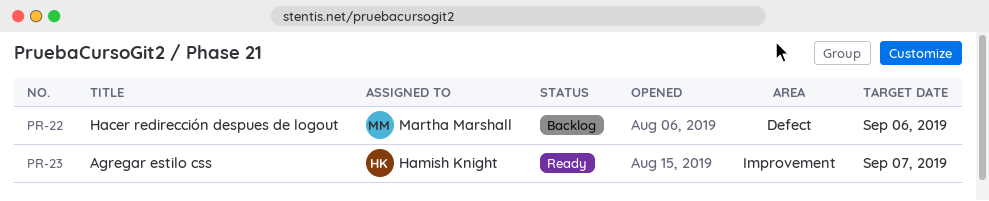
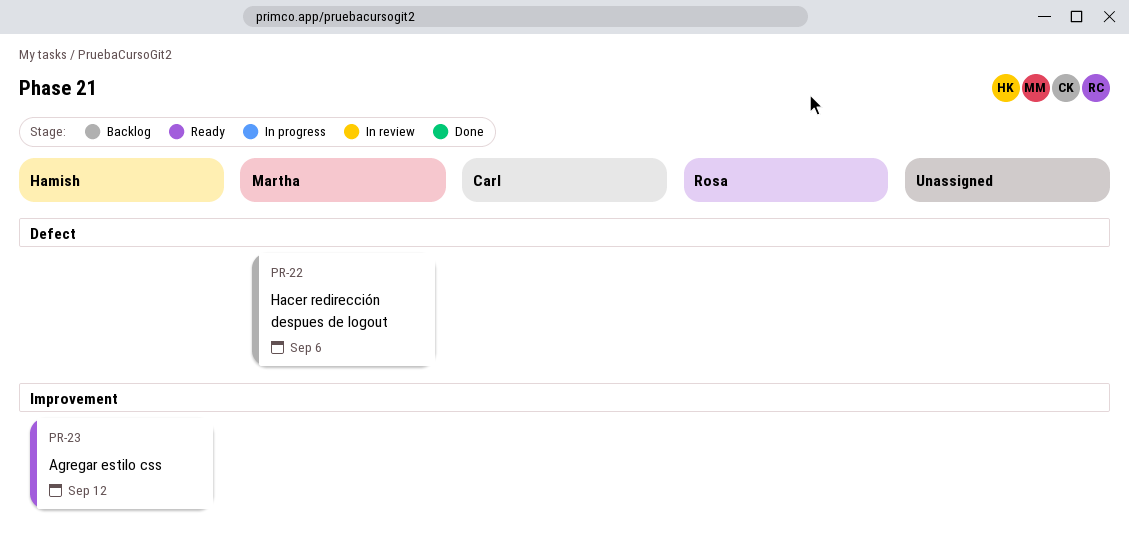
PR-23, due: Sep 7 -> Sep 12

